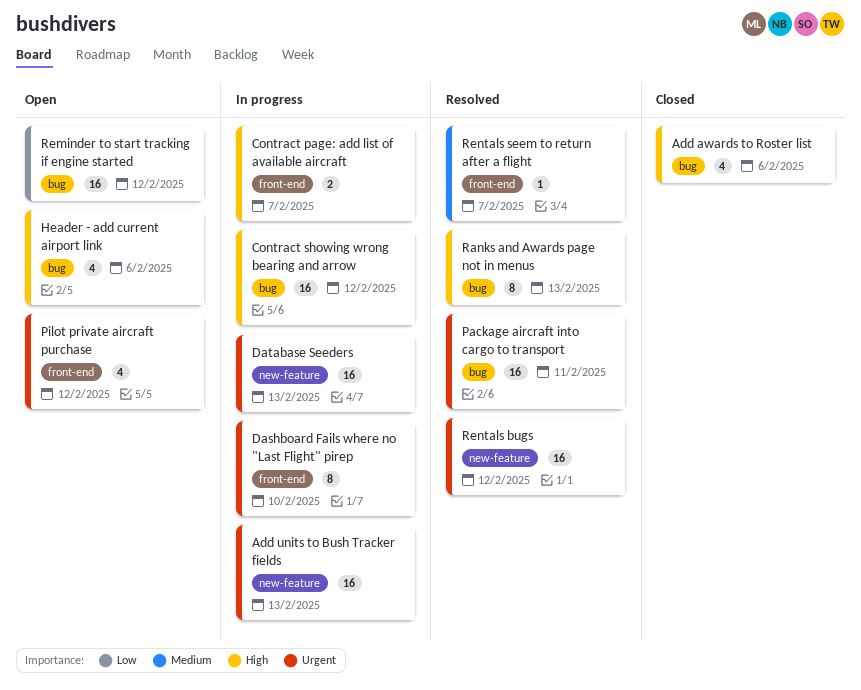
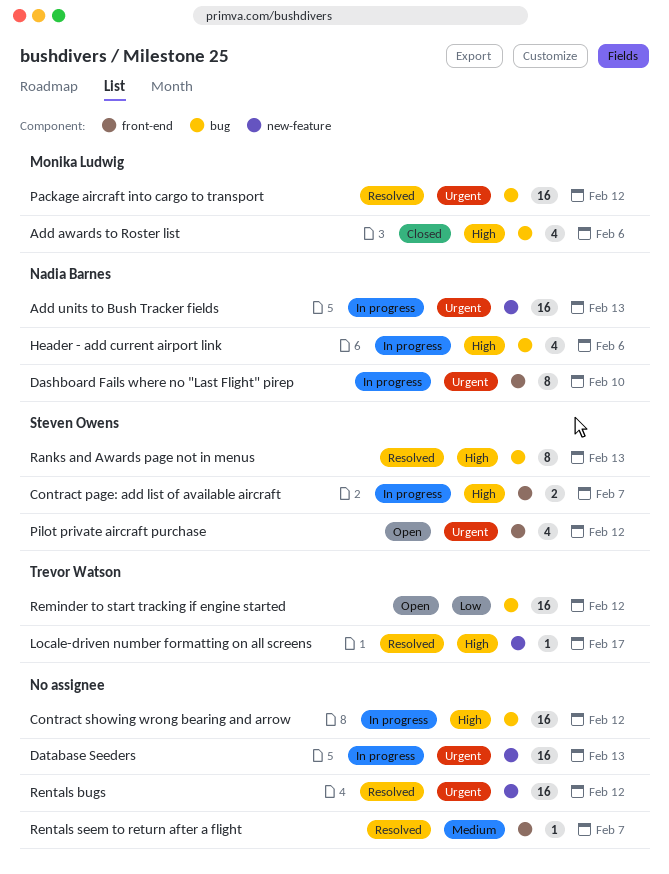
Header - add current airport link, status: Open -> In progress
Locale-driven number formatting on all screens: none -> present
Package aircraft into cargo to transport, due: Feb 11 -> Feb 12

